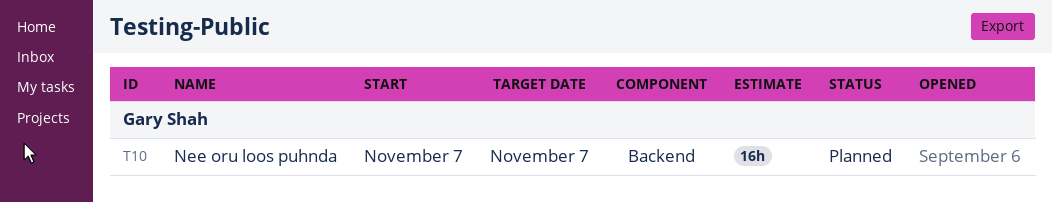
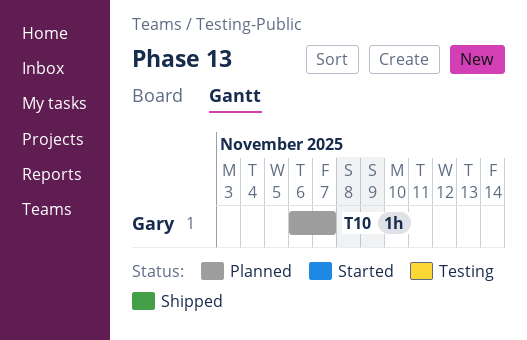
T10, estimate: 16h -> 1h
T10, start: Nov 7 -> Nov 6

